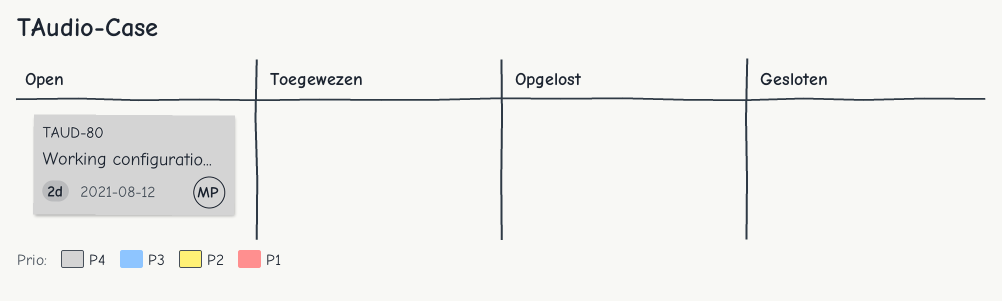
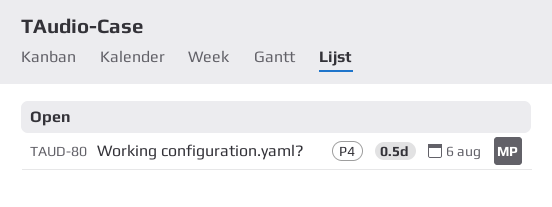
TAUD-80, estimate: 2d -> 0.5d
TAUD-80, due: Aug 12 -> Aug 6

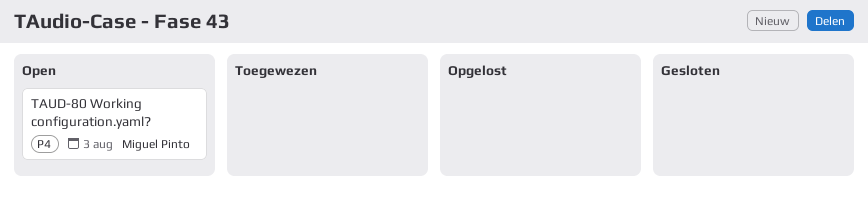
TAUD-80, due: Aug 6 -> Aug 3

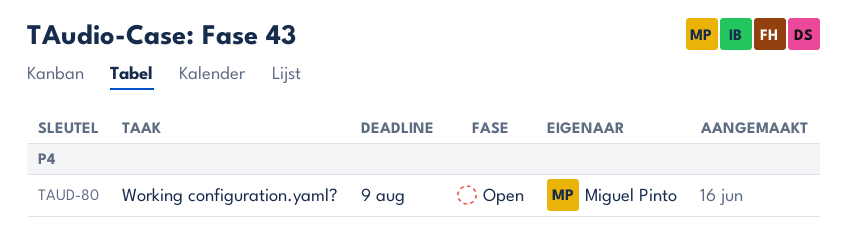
TAUD-80, due: Aug 3 -> Aug 9

